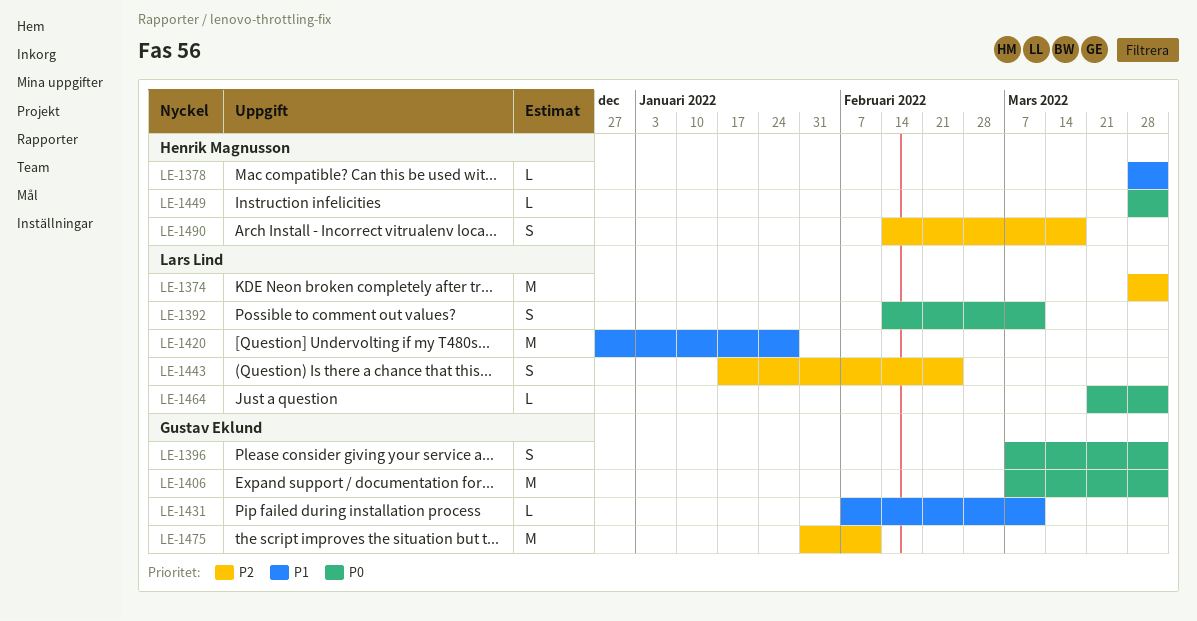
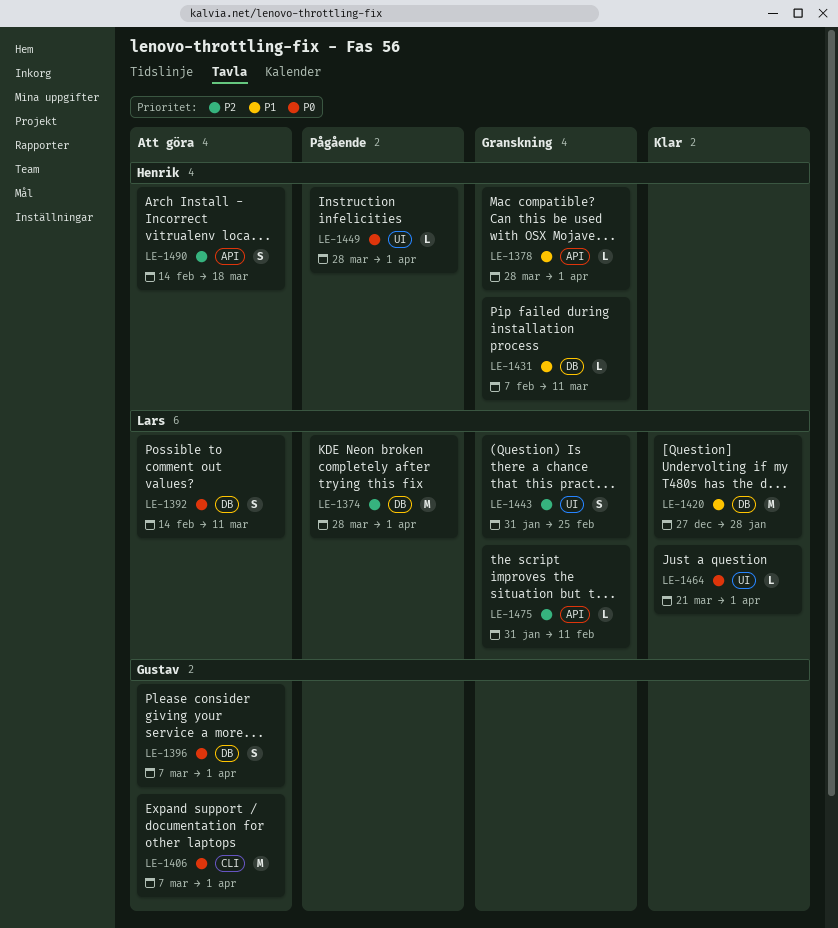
LE-1431, owner: Gustav Eklund -> Henrik Magnusson
LE-1443, start: Jan 17 -> Jan 31
LE-1475, owner: Gustav Eklund -> Lars Lind
LE-1475, estimate: M -> L

